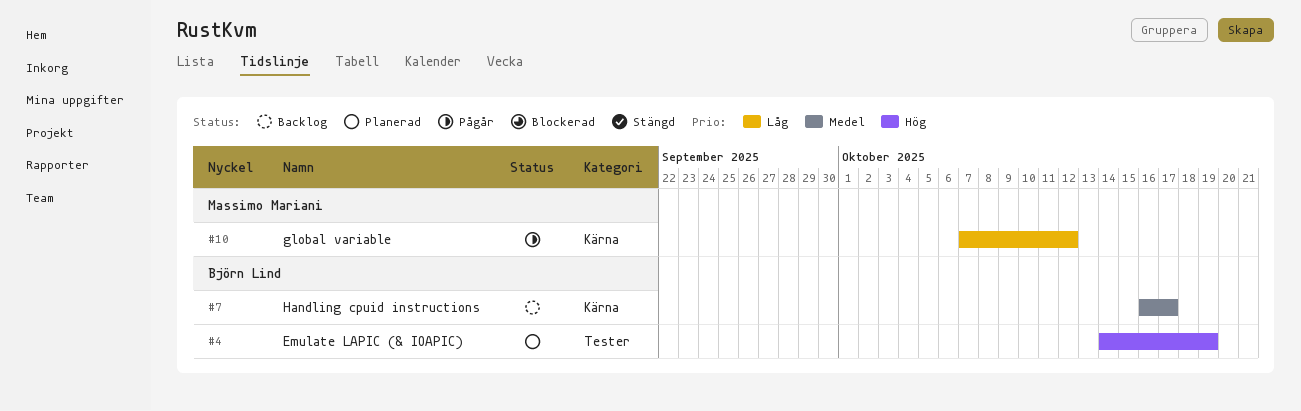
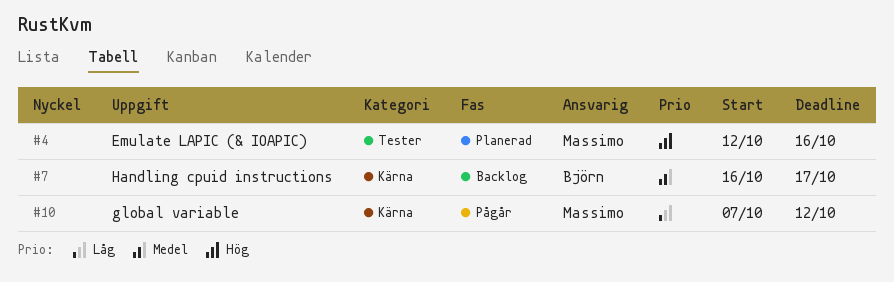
#4, owner: Björn Lind -> Massimo Mariani
#4, start: Oct 14 -> Oct 12
#4, due: Oct 19 -> Oct 16

